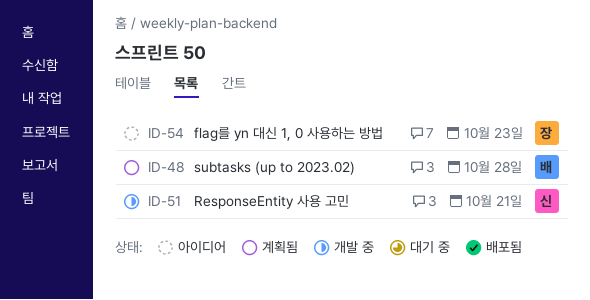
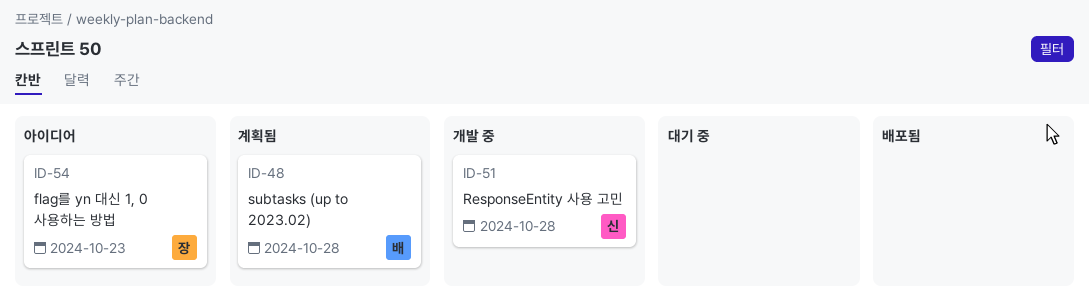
ID-51, due: Oct 21 -> Oct 28

